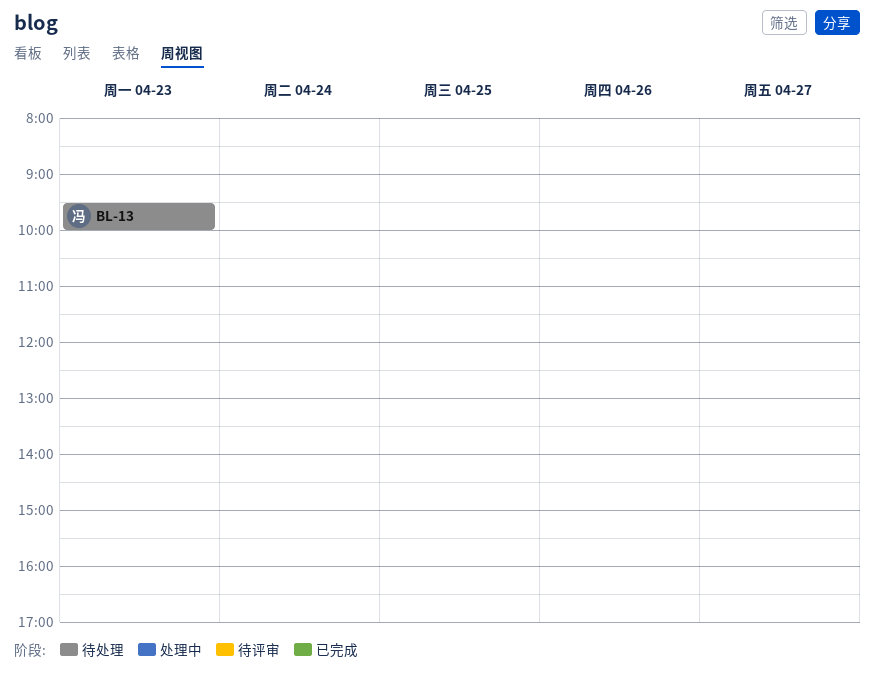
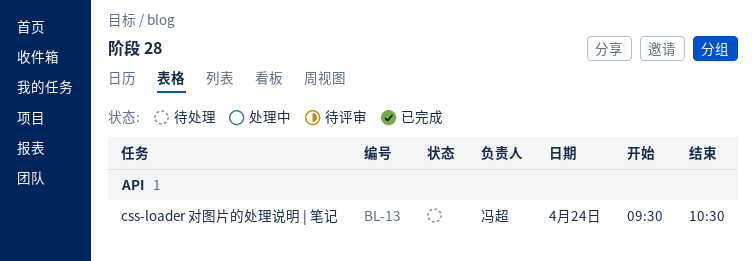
BL-13, day: Apr 23 -> Apr 24
BL-13, ends: 10:00 -> 10:30

